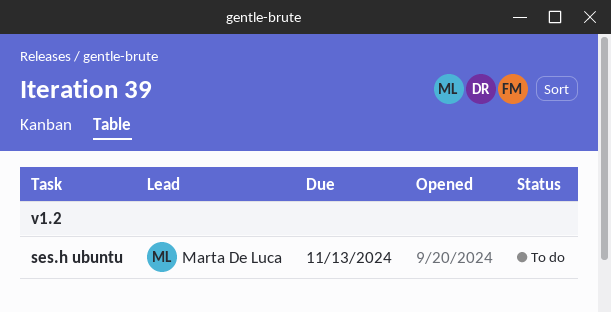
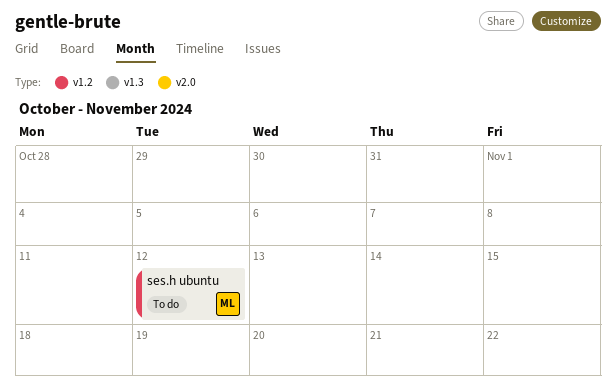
ses.h ubuntu, due: Nov 13 -> Nov 12

